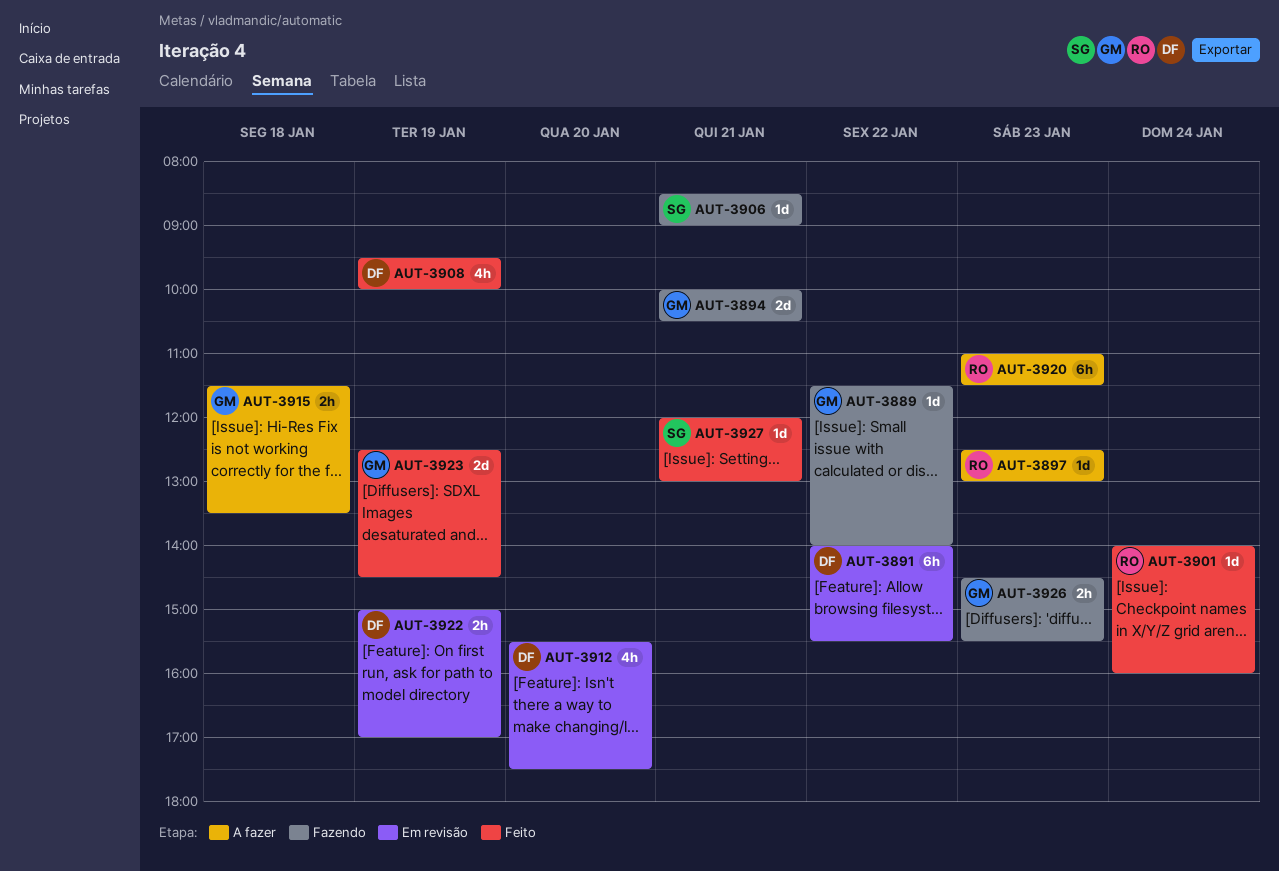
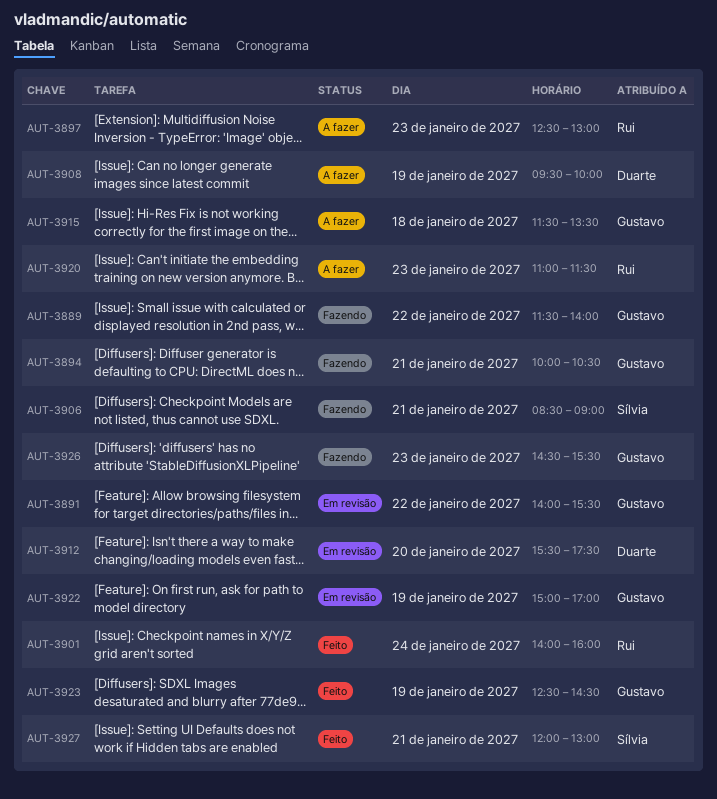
AUT-3891, owner: Duarte -> Gustavo
AUT-3908, status: Feito -> A fazer
AUT-3922, owner: Duarte -> Gustavo

